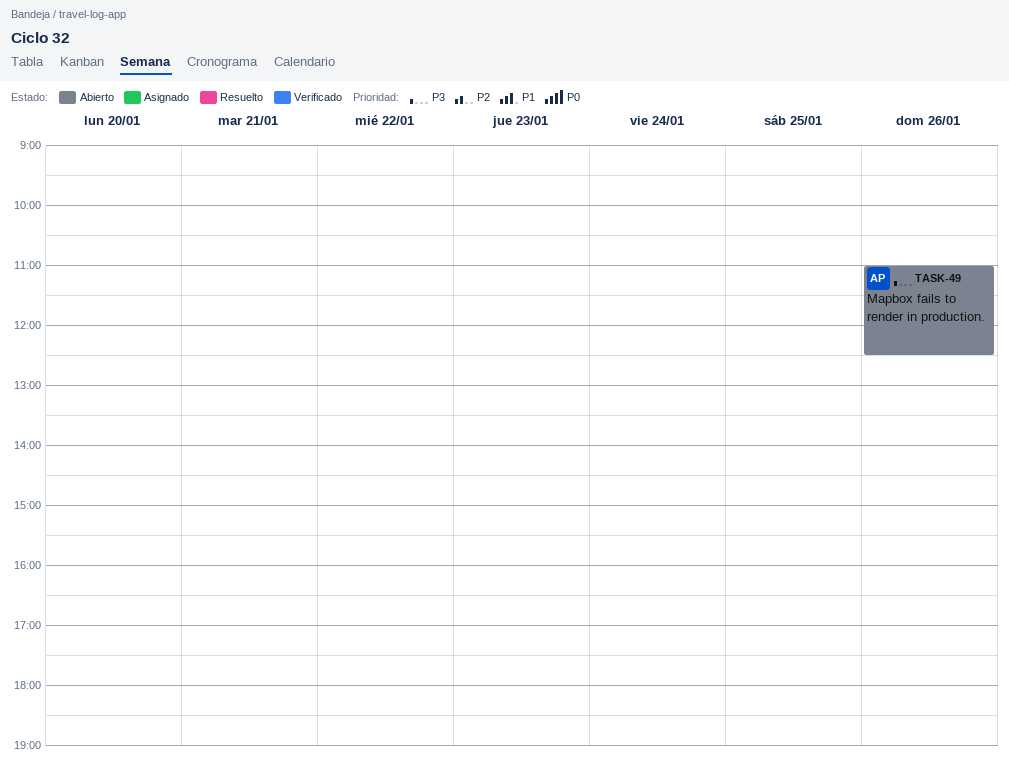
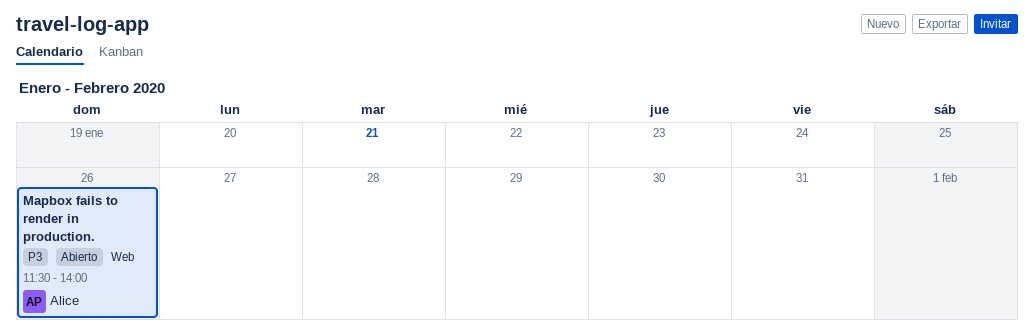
Mapbox fails to render in production., begins: 11:00 -> 11:30
Mapbox fails to render in production., ends: 12:30 -> 14:00

